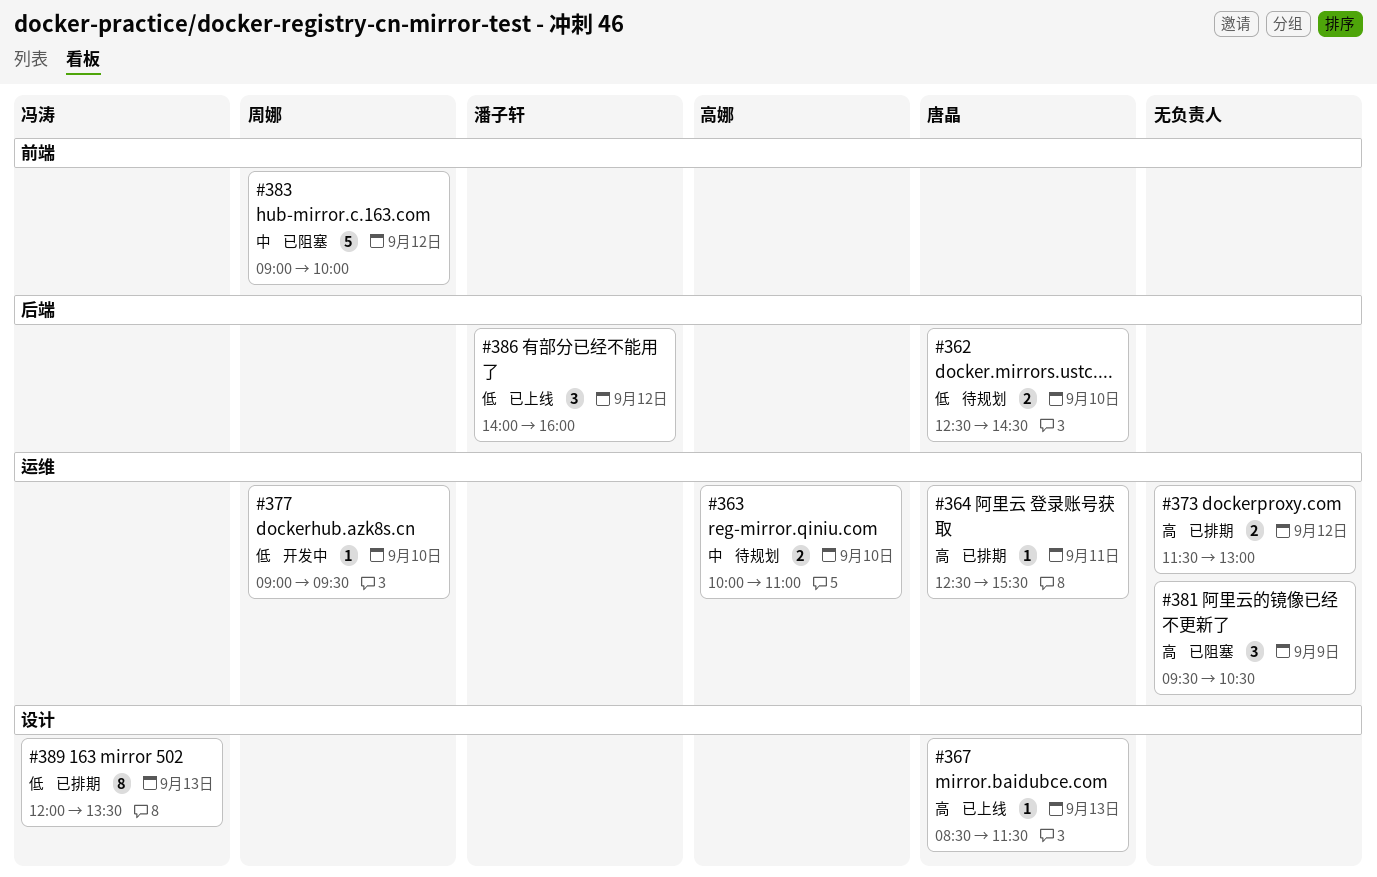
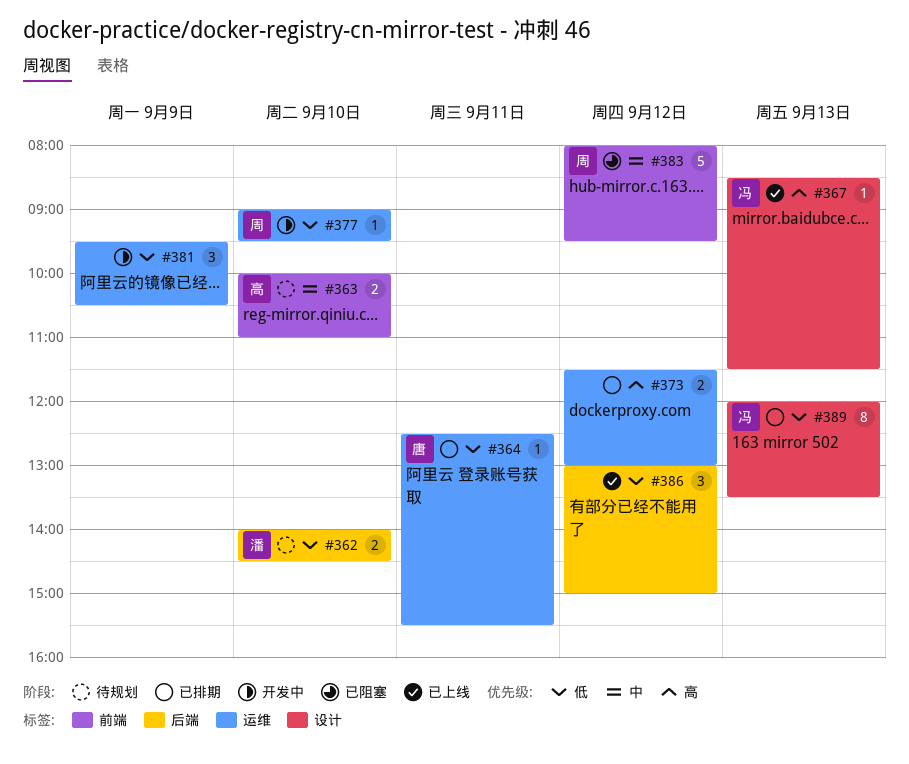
#362, owner: 唐晶 -> 潘子轩
#362, begins: 12:30 -> 14:00
#363, label: 运维 -> 前端
#364, priority: 高 -> 低
#367, owner: 唐晶 -> 冯涛
#381, status: 已阻塞 -> 开发中
#381, priority: 高 -> 低
#383, begins: 09:00 -> 08:00
#383, ends: 10:00 -> 09:30
#386, owner: 潘子轩 -> none
#386, begins: 14:00 -> 13:00
#386, ends: 16:00 -> 15:00

